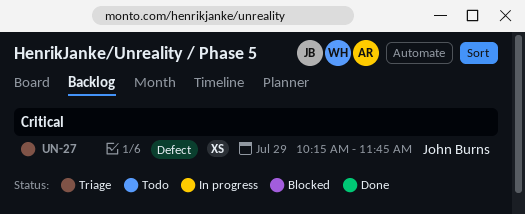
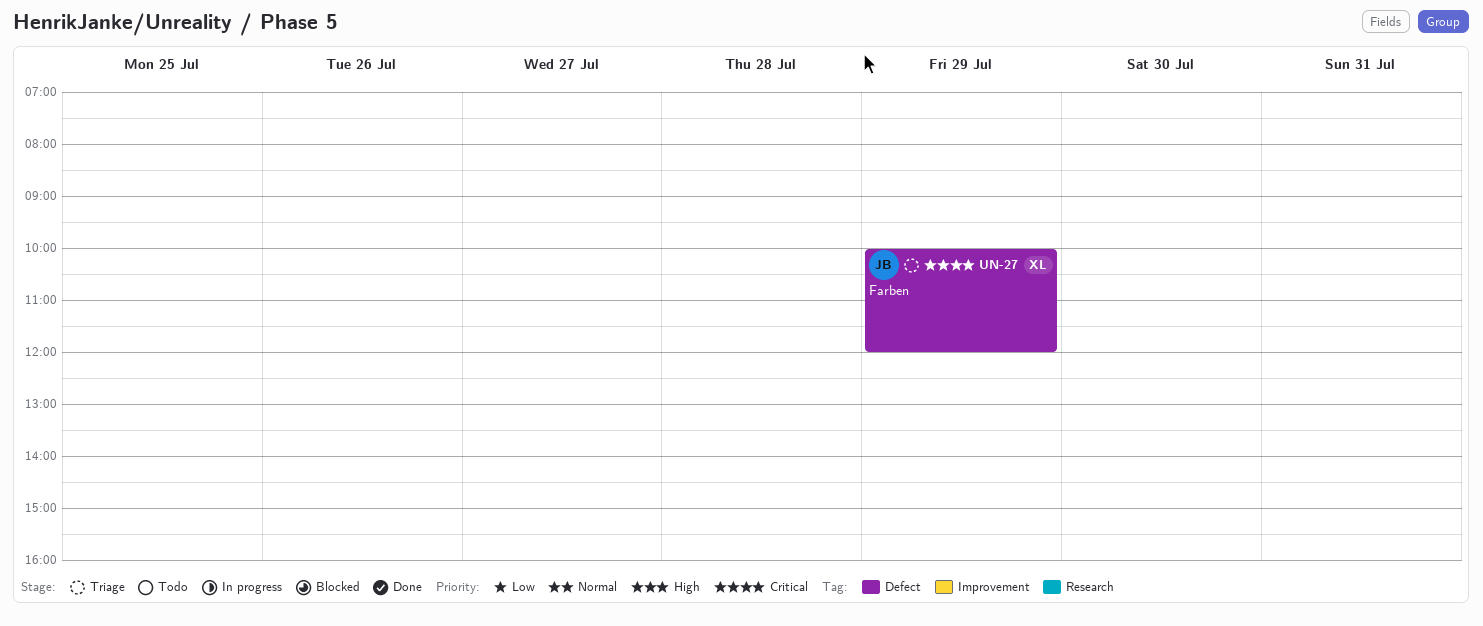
UN-27, estimate: XS -> XL
UN-27, begins: 10:15 -> 10:00
UN-27, ends: 11:45 -> 12:00

